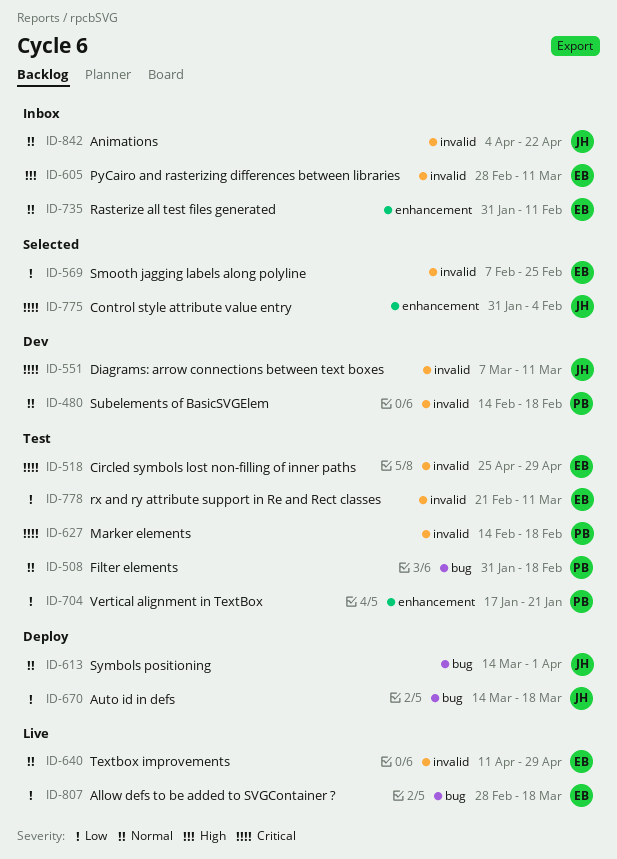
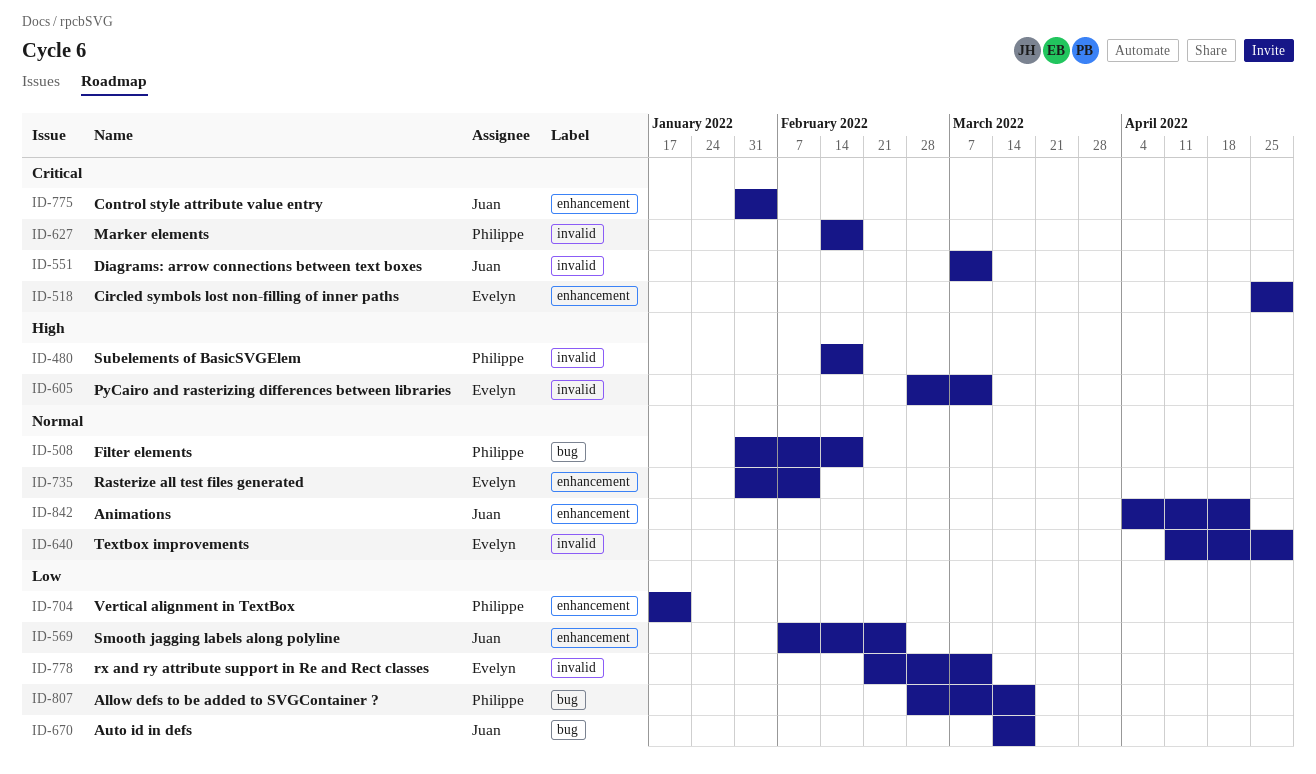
ID-480, priority: Normal -> High
ID-518, label: invalid -> enhancement
ID-569, owner: Evelyn -> Juan
ID-569, label: invalid -> enhancement
ID-613: present -> none
ID-807, owner: Evelyn -> Philippe
ID-842, label: invalid -> enhancement

